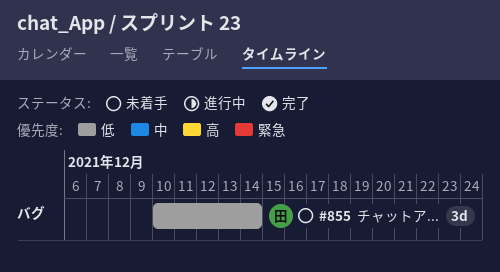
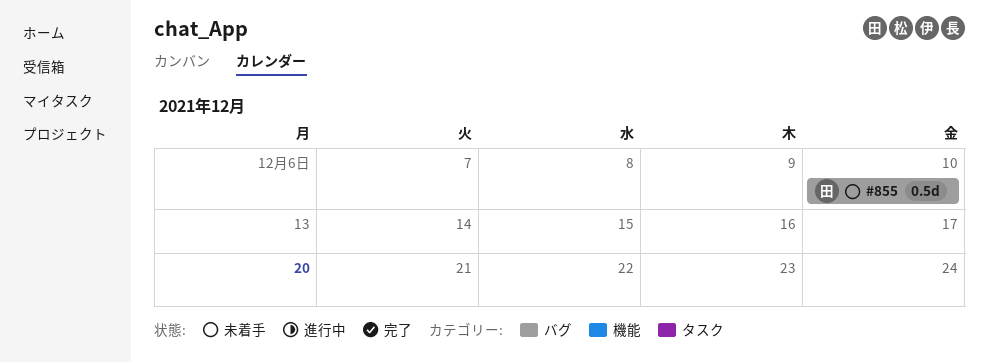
#855, estimate: 3d -> 0.5d
#855, due: Dec 14 -> Dec 10

